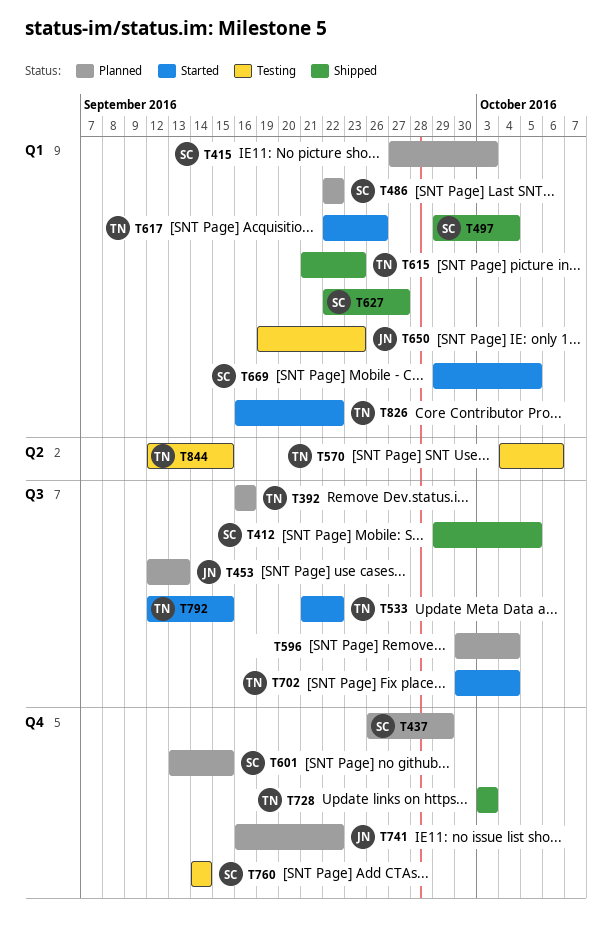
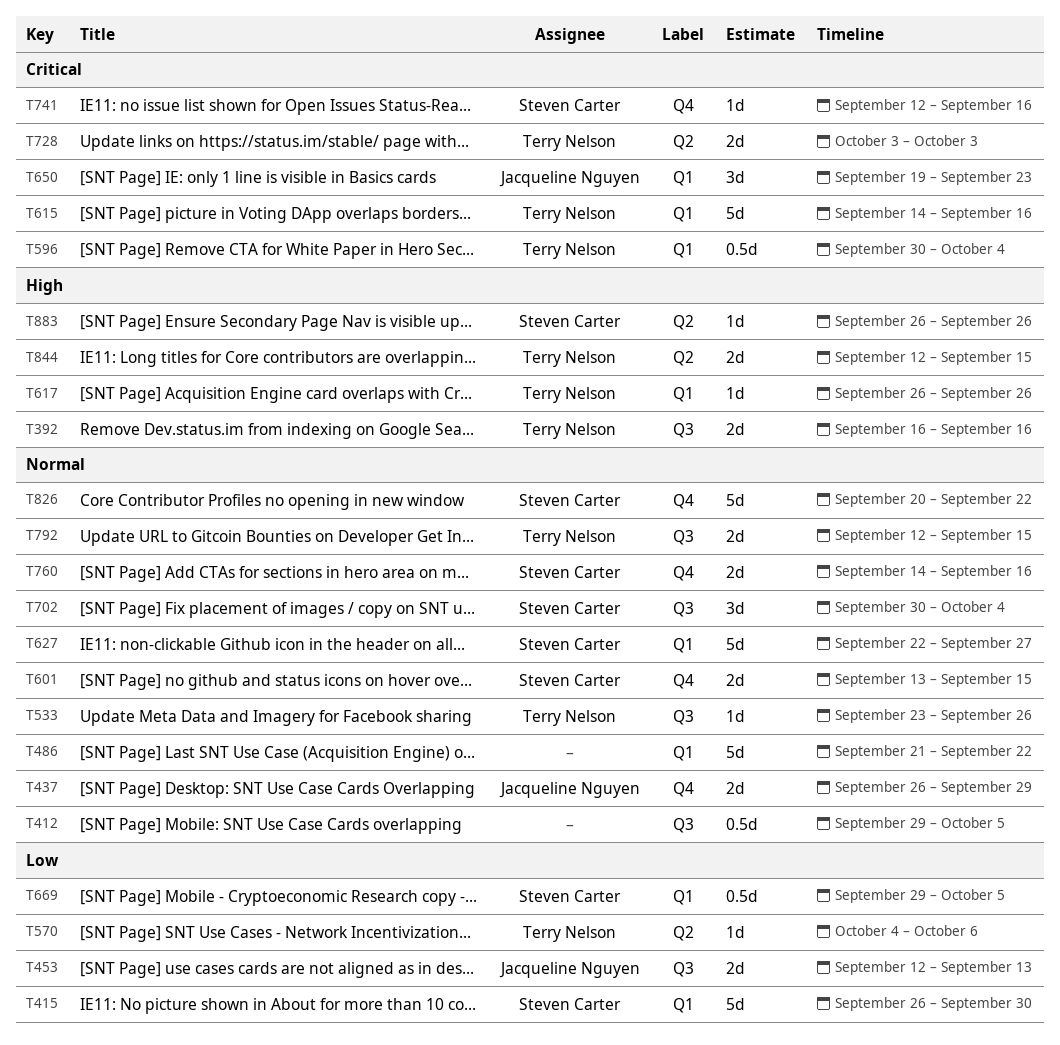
T412, owner: Steven Carter -> none
T415, start: Sep 27 -> Sep 26
T415, due: Oct 3 -> Sep 30
T437, owner: Steven Carter -> Jacqueline Nguyen
T486, owner: Steven Carter -> none
T486, start: Sep 22 -> Sep 21
T497: present -> none
T533, start: Sep 21 -> Sep 23
T533, due: Sep 22 -> Sep 26
T596, owner: none -> Terry Nelson
T596, label: Q3 -> Q1
T615, start: Sep 21 -> Sep 14
T615, due: Sep 23 -> Sep 16
T617, start: Sep 22 -> Sep 26
T702, owner: Terry Nelson -> Steven Carter
T728, label: Q4 -> Q2
T741, owner: Jacqueline Nguyen -> Steven Carter
T741, start: Sep 16 -> Sep 12
T741, due: Sep 22 -> Sep 16
T760, due: Sep 14 -> Sep 16
T826, owner: Terry Nelson -> Steven Carter
T826, label: Q1 -> Q4
T826, start: Sep 16 -> Sep 20
T883: none -> present

